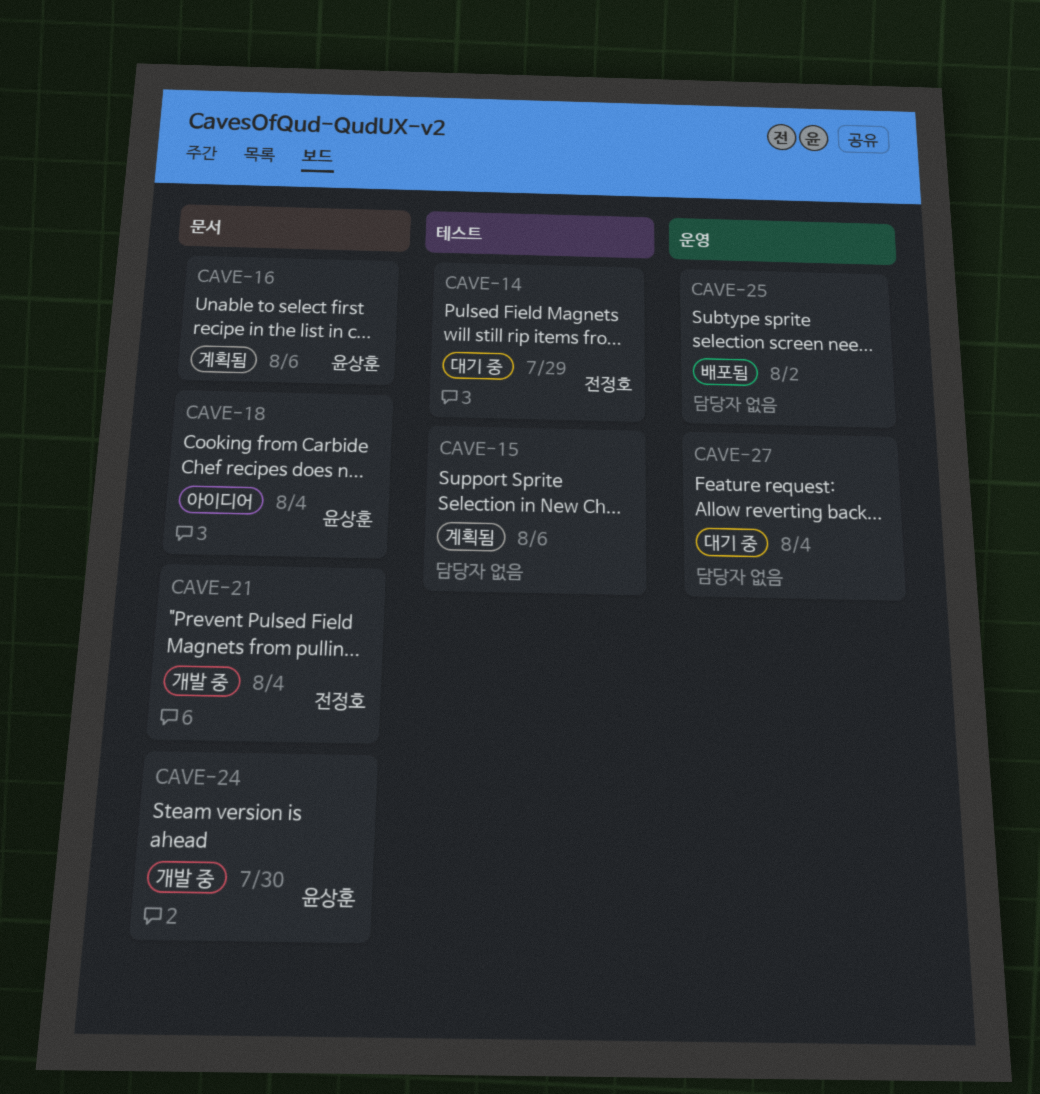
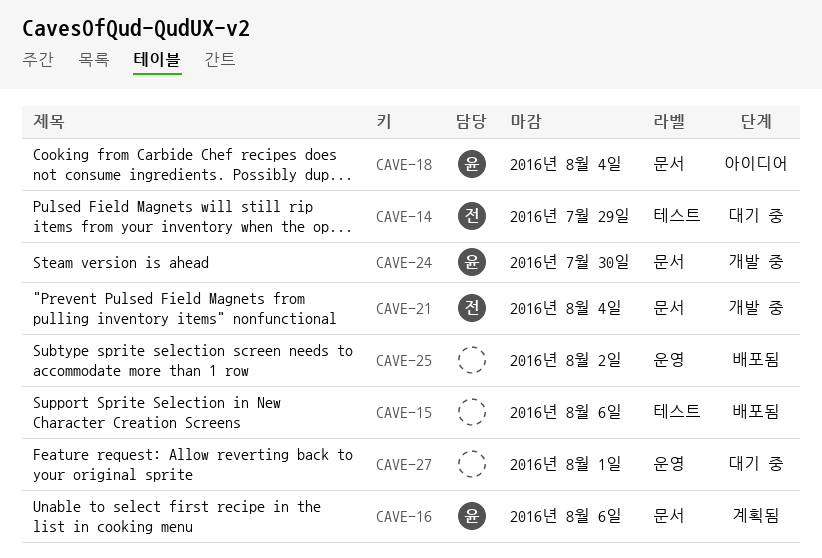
CAVE-15, status: 계획됨 -> 배포됨
CAVE-27, due: Aug 4 -> Aug 1

